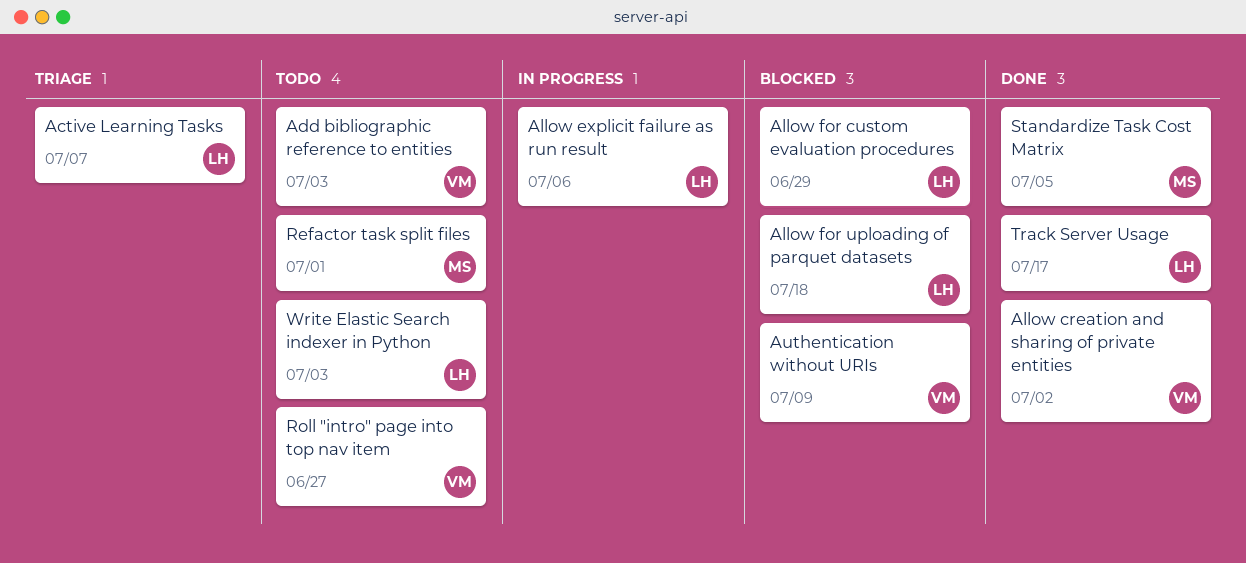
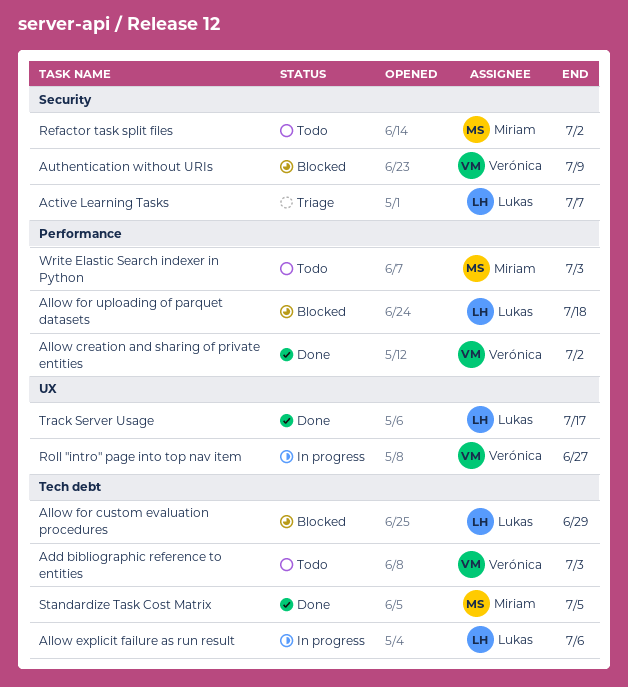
Refactor task split files, due: Jul 1 -> Jul 2
Roll "intro" page into top nav item, status: Todo -> In progress
Write Elastic Search indexer in Python, owner: Lukas -> Miriam

